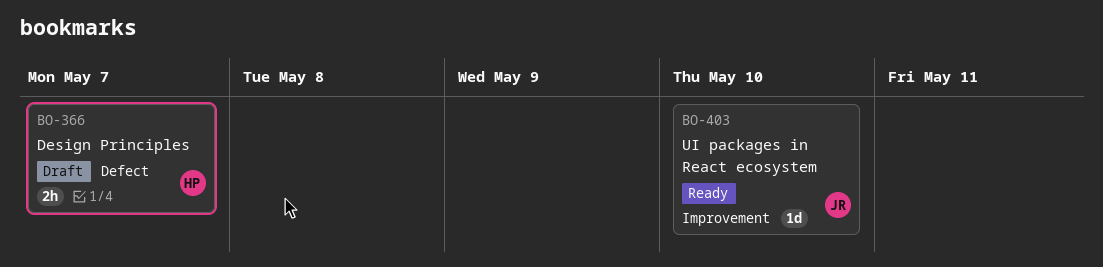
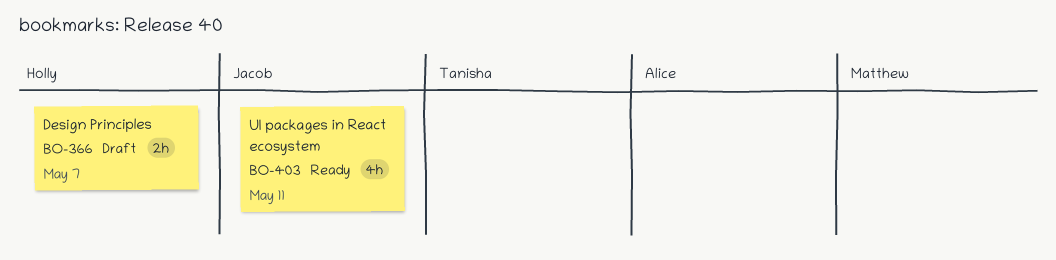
BO-403, estimate: 1d -> 4h
BO-403, due: May 10 -> May 11

